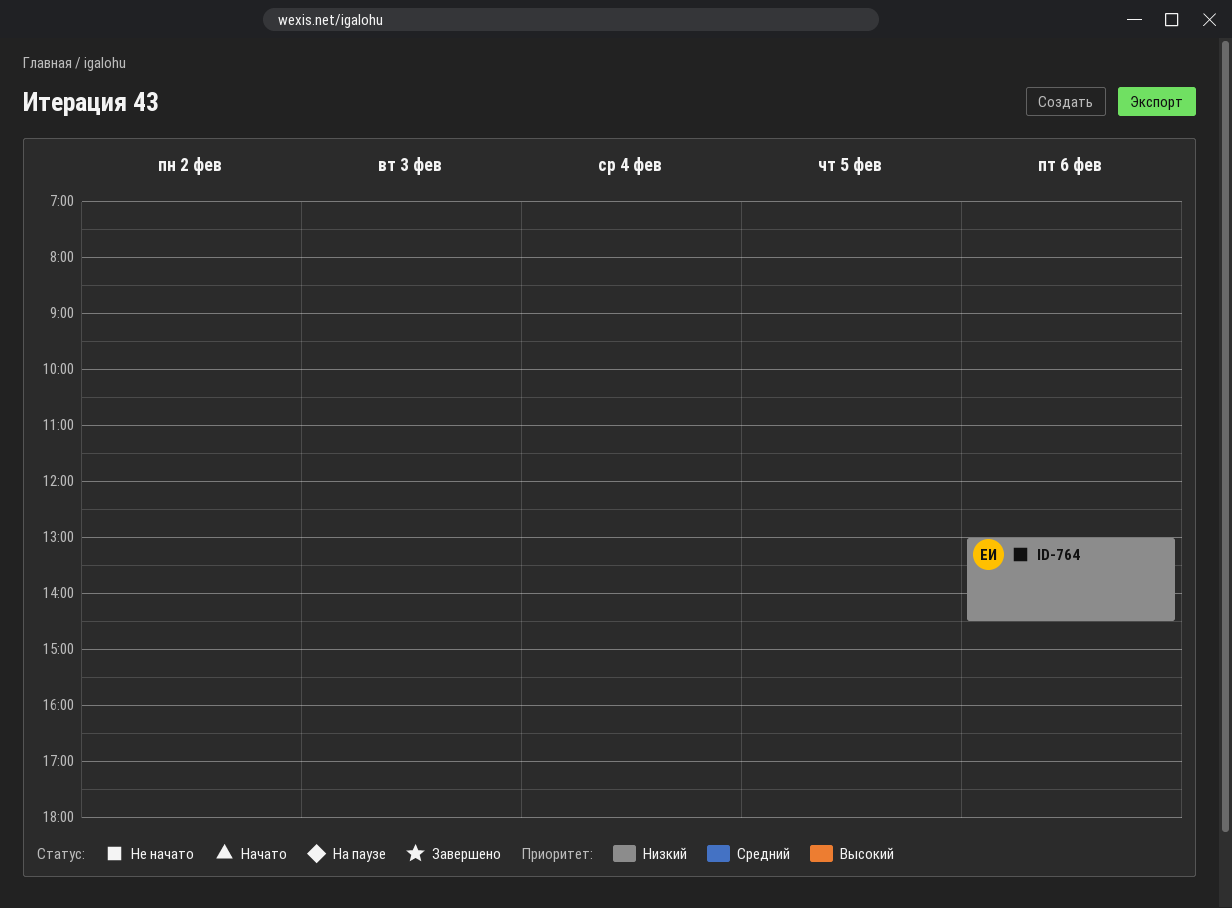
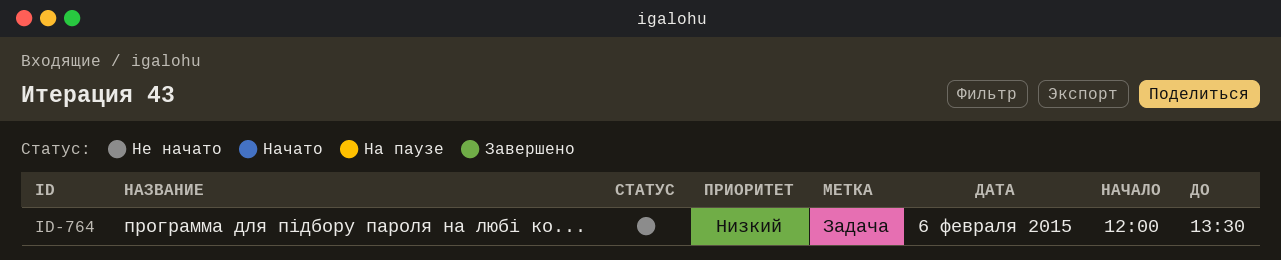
ID-764, begins: 13:00 -> 12:00
ID-764, ends: 14:30 -> 13:30

